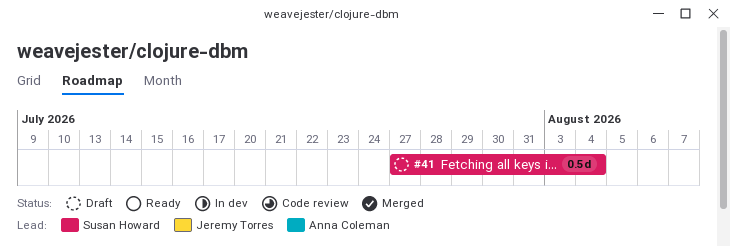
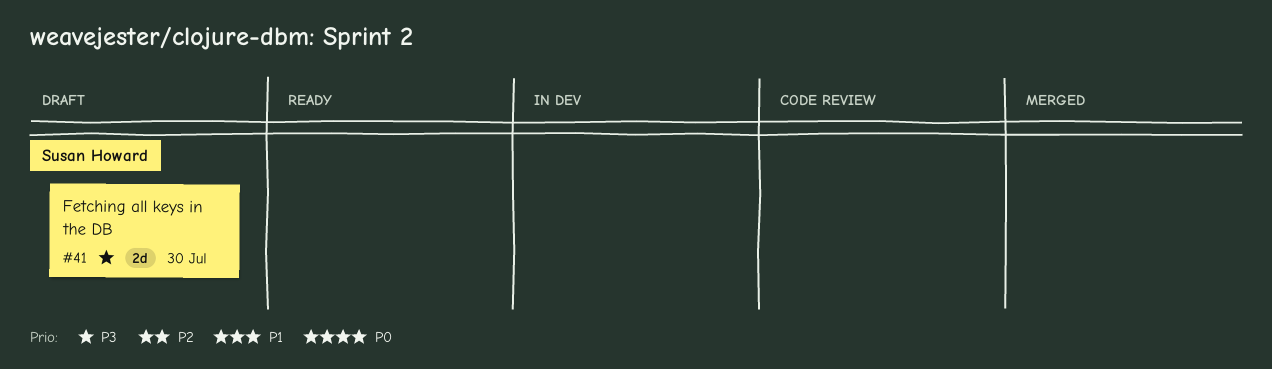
#41, estimate: 0.5d -> 2d
#41, due: Aug 4 -> Jul 30

